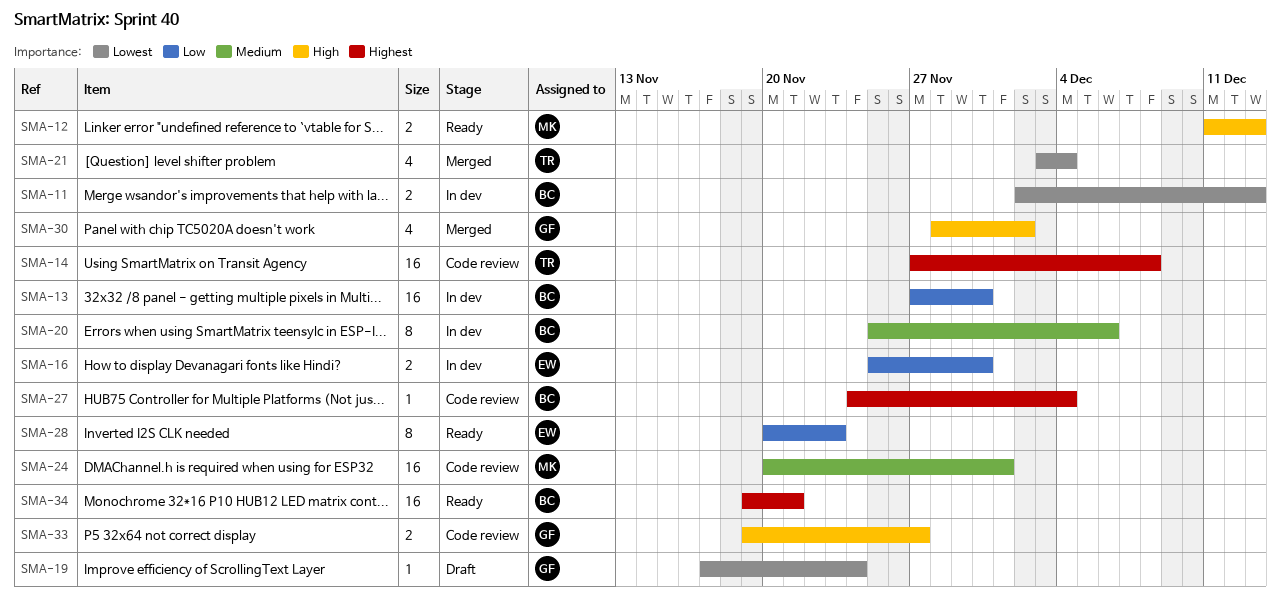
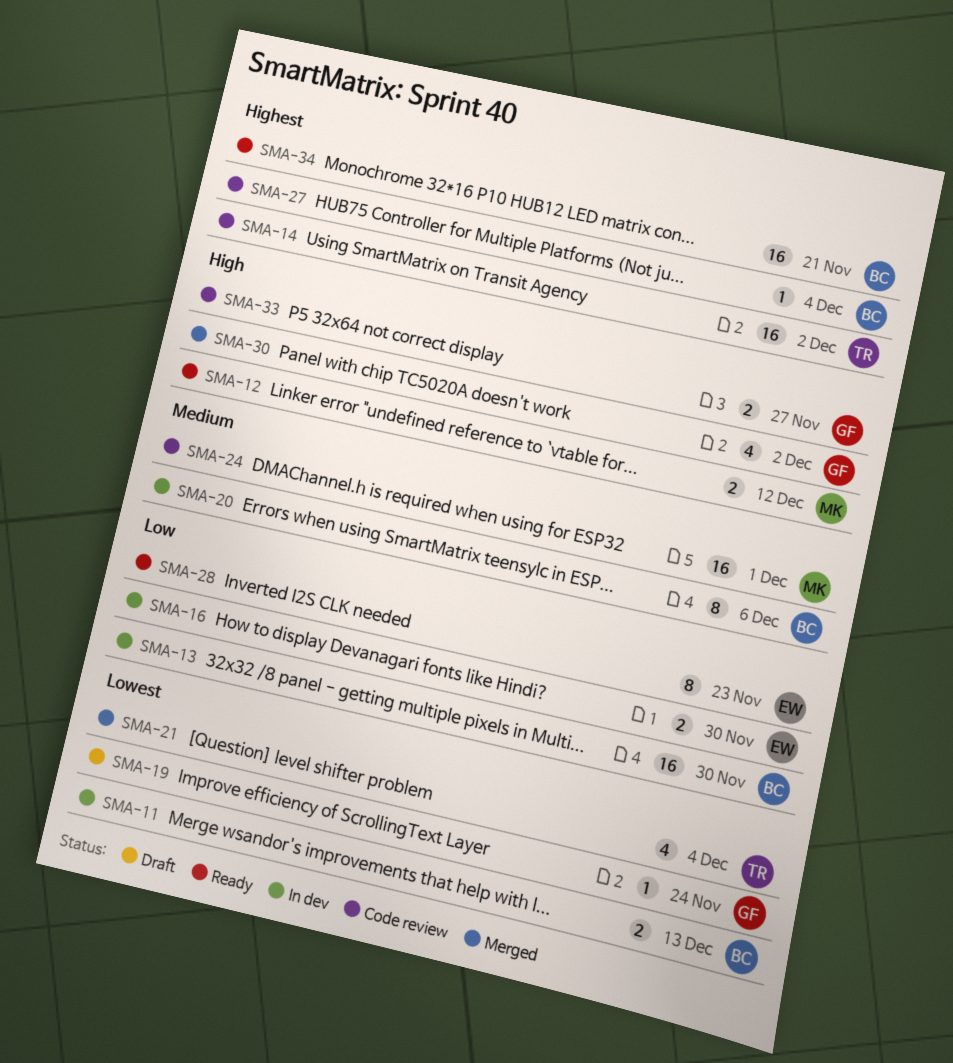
SMA-12, due: Dec 13 -> Dec 12
SMA-14, due: Dec 8 -> Dec 2

